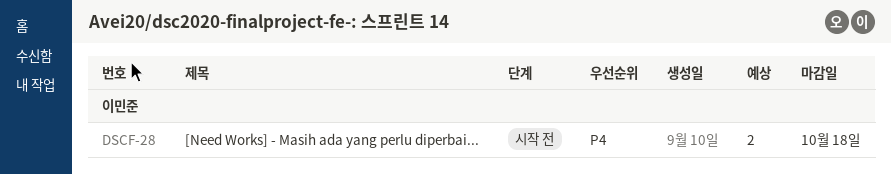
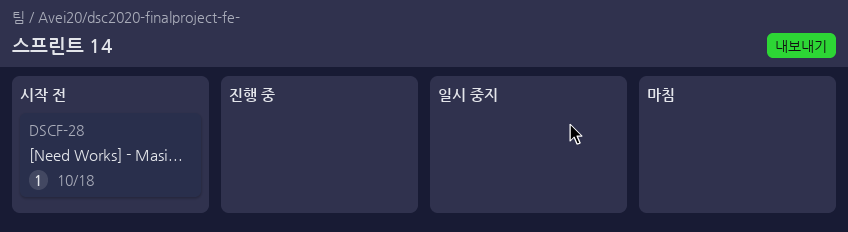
DSCF-28, estimate: 2 -> 1

